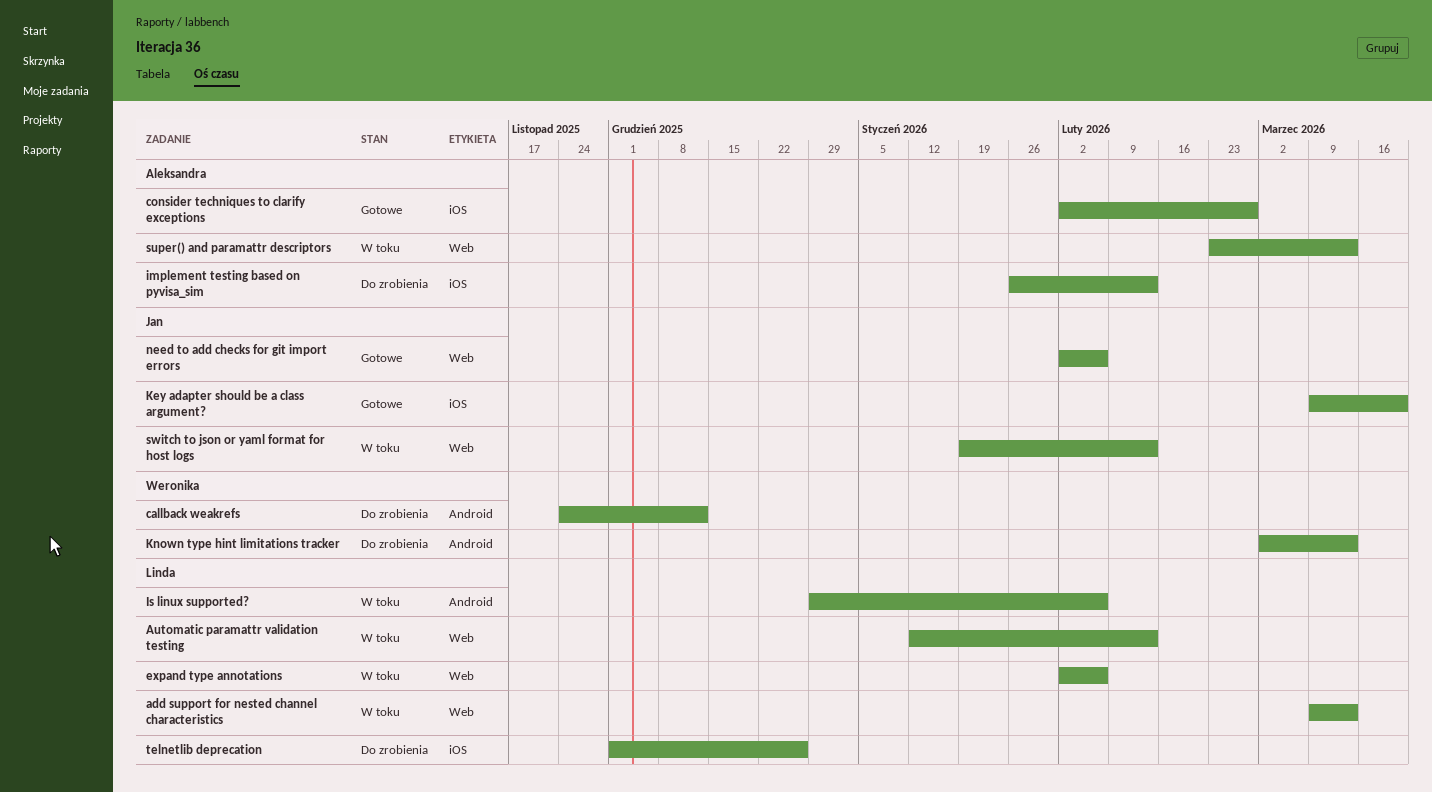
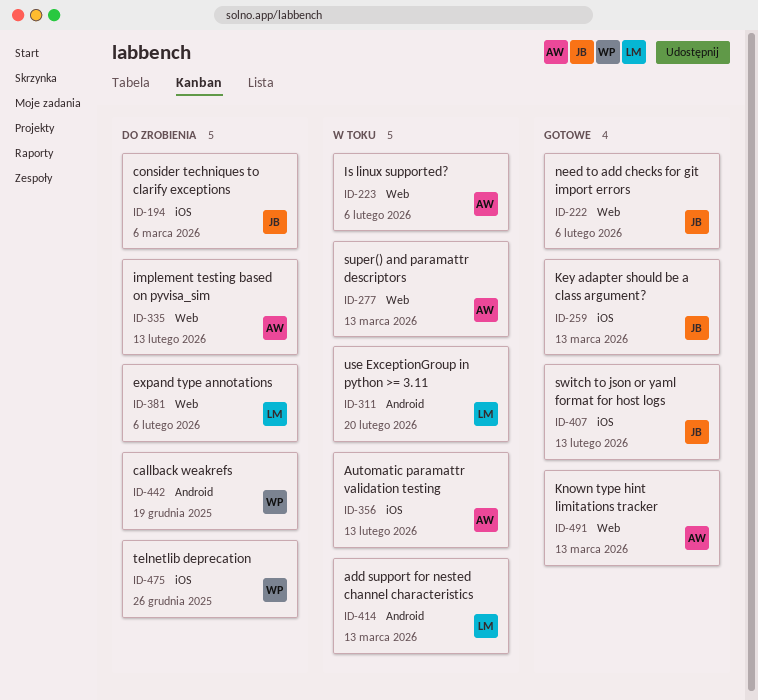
add support for nested channel characteristics, label: Web -> Android
Automatic paramattr validation testing, owner: Linda -> Aleksandra
Automatic paramattr validation testing, label: Web -> iOS
callback weakrefs, due: Dec 12 -> Dec 19
consider techniques to clarify exceptions, status: Gotowe -> Do zrobienia
consider techniques to clarify exceptions, owner: Aleksandra -> Jan
consider techniques to clarify exceptions, due: Feb 27 -> Mar 6
expand type annotations, status: W toku -> Do zrobienia
implement testing based on pyvisa_sim, label: iOS -> Web
Is linux supported?, owner: Linda -> Aleksandra
Is linux supported?, label: Android -> Web
Key adapter should be a class argument?, due: Mar 20 -> Mar 13
Known type hint limitations tracker, status: Do zrobienia -> Gotowe
Known type hint limitations tracker, owner: Weronika -> Aleksandra
Known type hint limitations tracker, label: Android -> Web
switch to json or yaml format for host logs, status: W toku -> Gotowe
switch to json or yaml format for host logs, label: Web -> iOS
telnetlib deprecation, owner: Linda -> Weronika
use ExceptionGroup in python >= 3.11: none -> present

